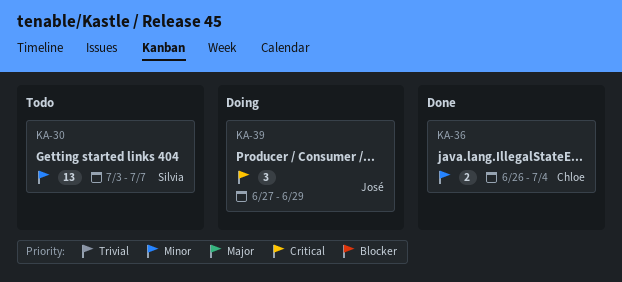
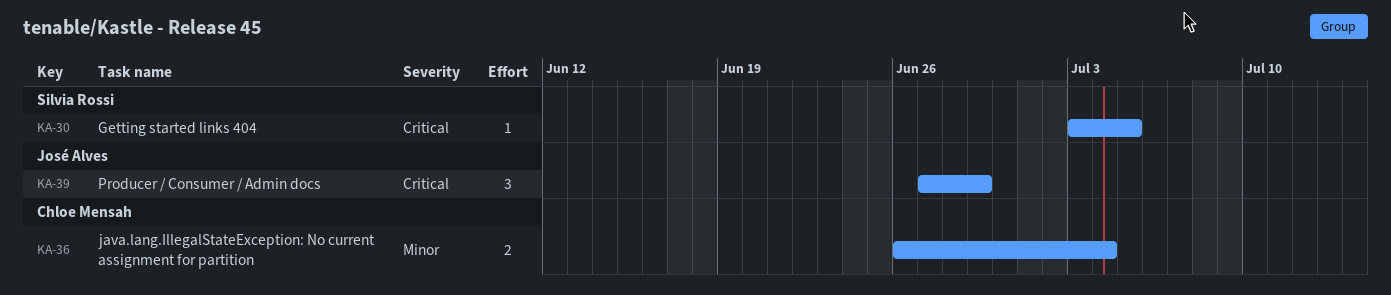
KA-30, priority: Minor -> Critical
KA-30, estimate: 13 -> 1
KA-30, due: Jul 7 -> Jul 5

